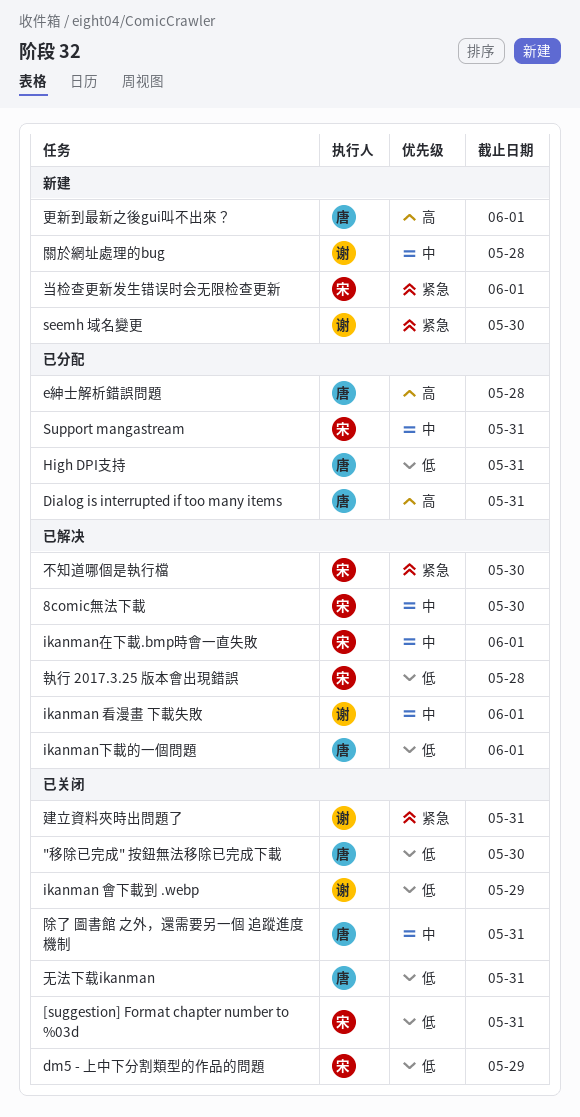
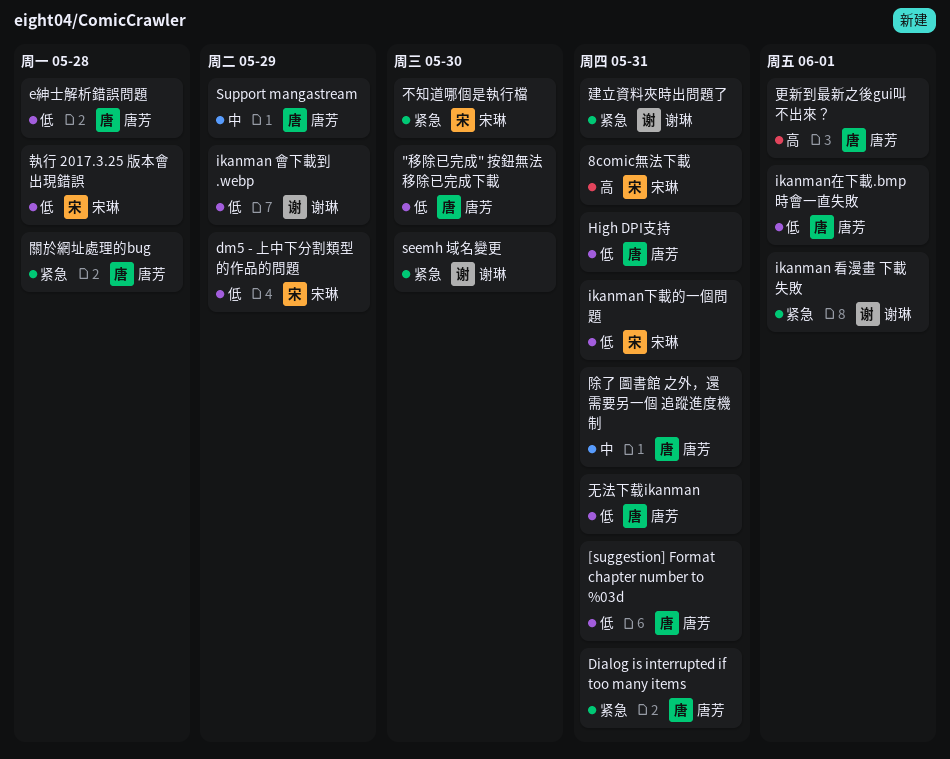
8comic無法下載, priority: 中 -> 高
8comic無法下載, due: May 30 -> May 31
[suggestion] Format chapter number to %03d, owner: 宋琳 -> 唐芳
Dialog is interrupted if too many items, priority: 高 -> 紧急
e紳士解析錯誤問題, priority: 高 -> 低
ikanman 看漫畫 下載失敗, priority: 中 -> 紧急
ikanman下載的一個問題, owner: 唐芳 -> 宋琳
ikanman下載的一個問題, due: Jun 1 -> May 31
ikanman在下載.bmp時會一直失敗, owner: 宋琳 -> 唐芳
ikanman在下載.bmp時會一直失敗, priority: 中 -> 低
Support mangastream, owner: 宋琳 -> 唐芳
Support mangastream, due: May 31 -> May 29
当检查更新发生错误时会无限检查更新: present -> none
關於網址處理的bug, owner: 谢琳 -> 唐芳
關於網址處理的bug, priority: 中 -> 紧急

